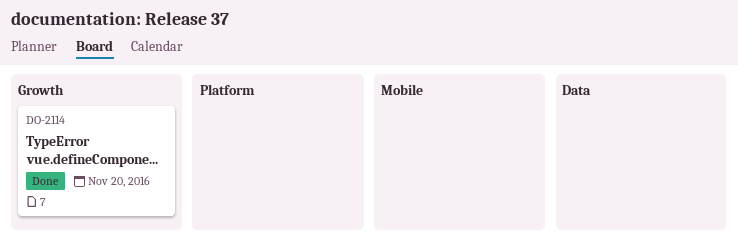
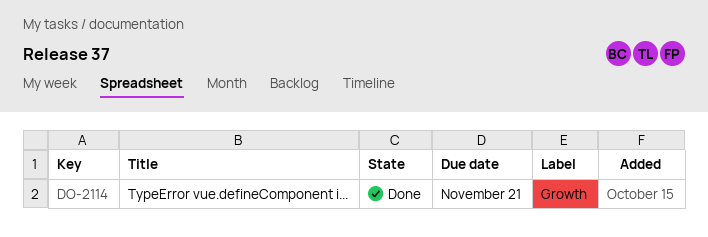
DO-2114, due: Nov 20 -> Nov 21

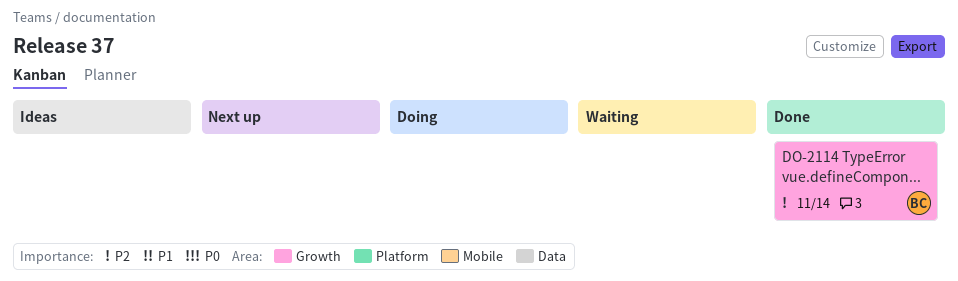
DO-2114, due: Nov 21 -> Nov 14

